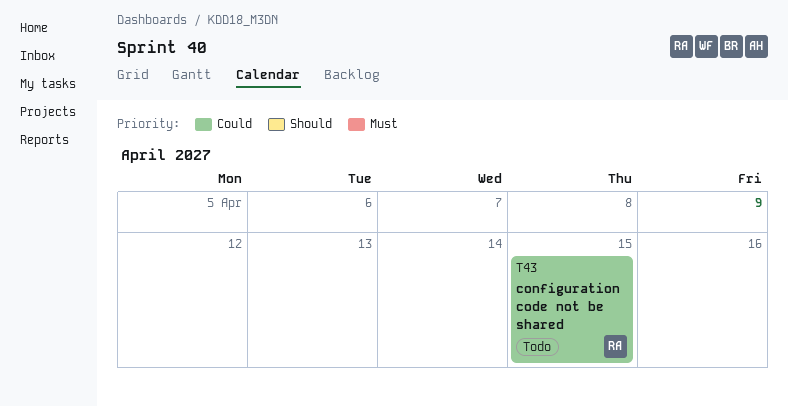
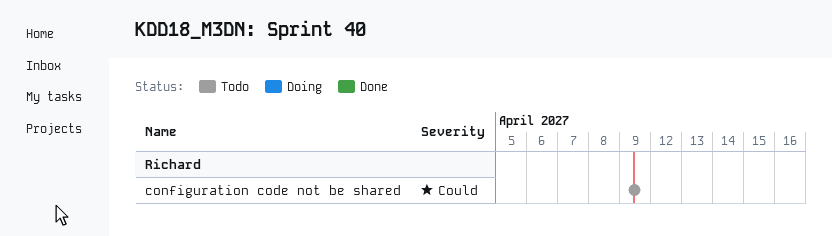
configuration code not be shared, due: Apr 15 -> Apr 9

